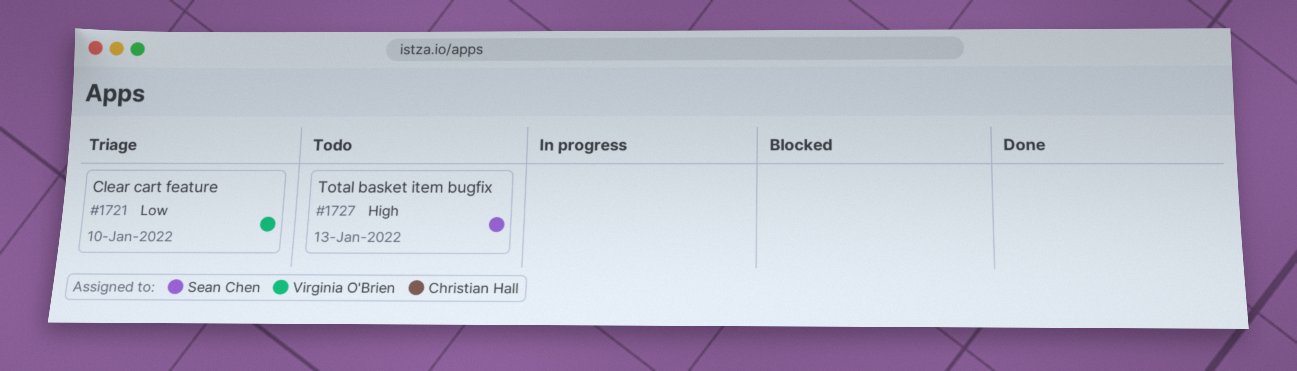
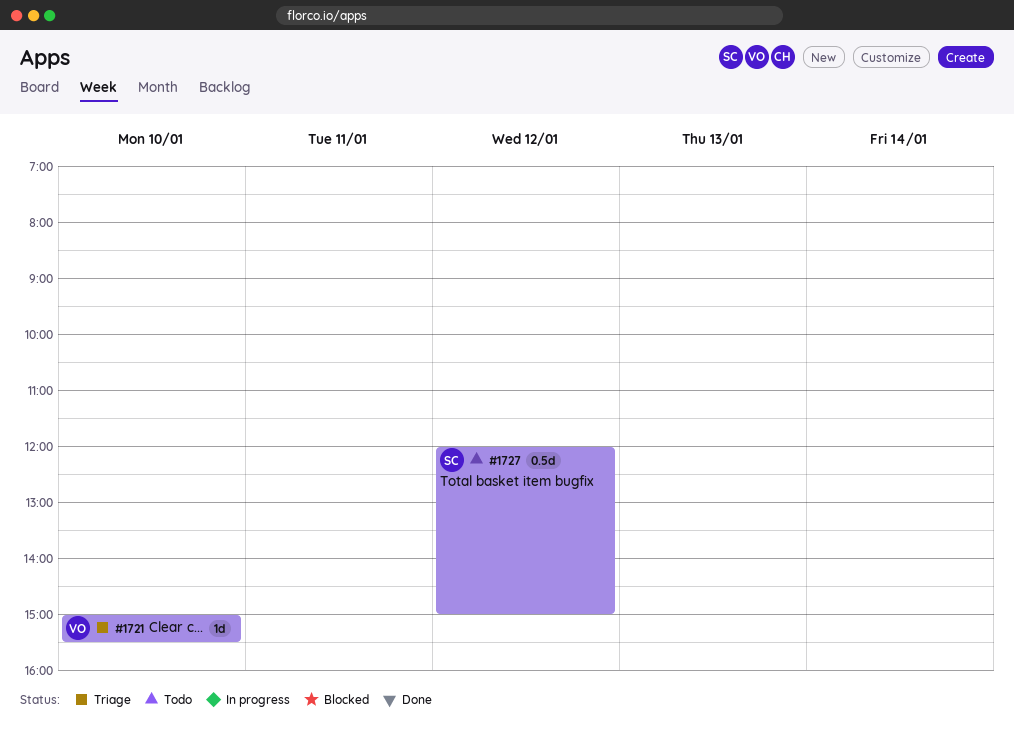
#1727, day: Jan 13 -> Jan 12

